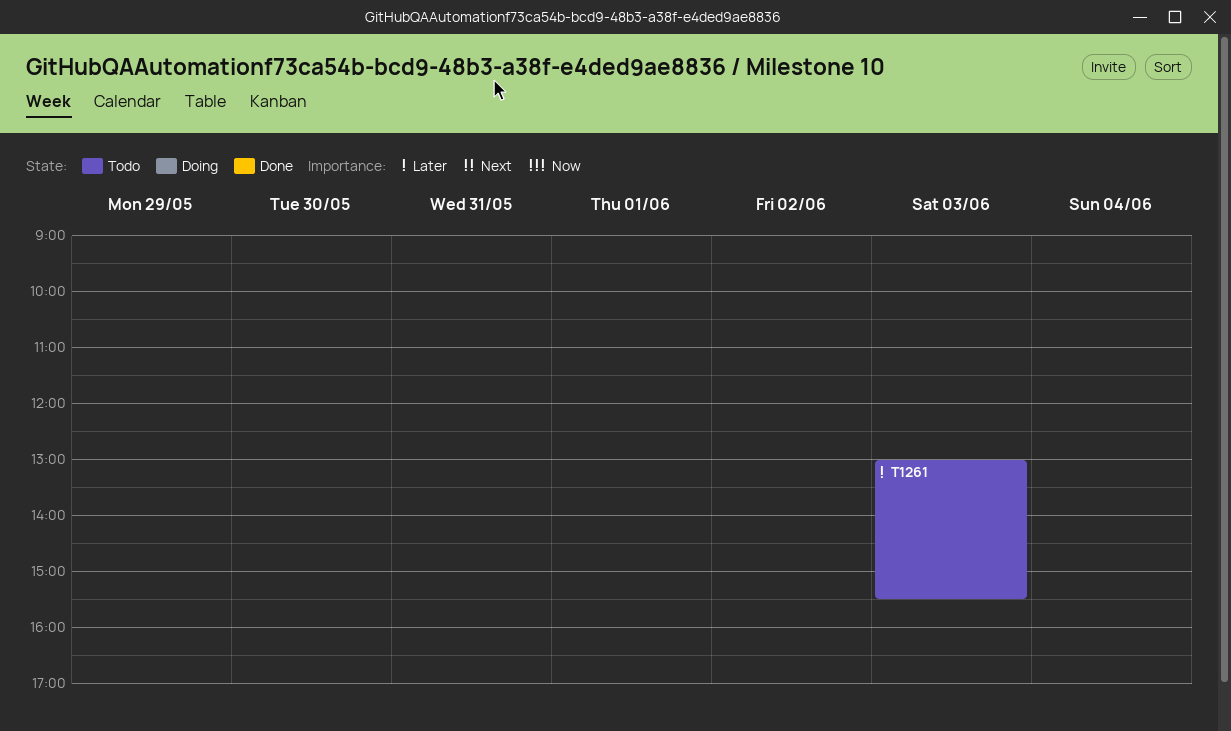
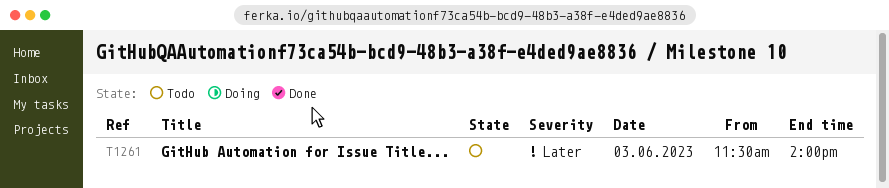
T1261, begins: 13:00 -> 11:30
T1261, ends: 15:30 -> 14:00

